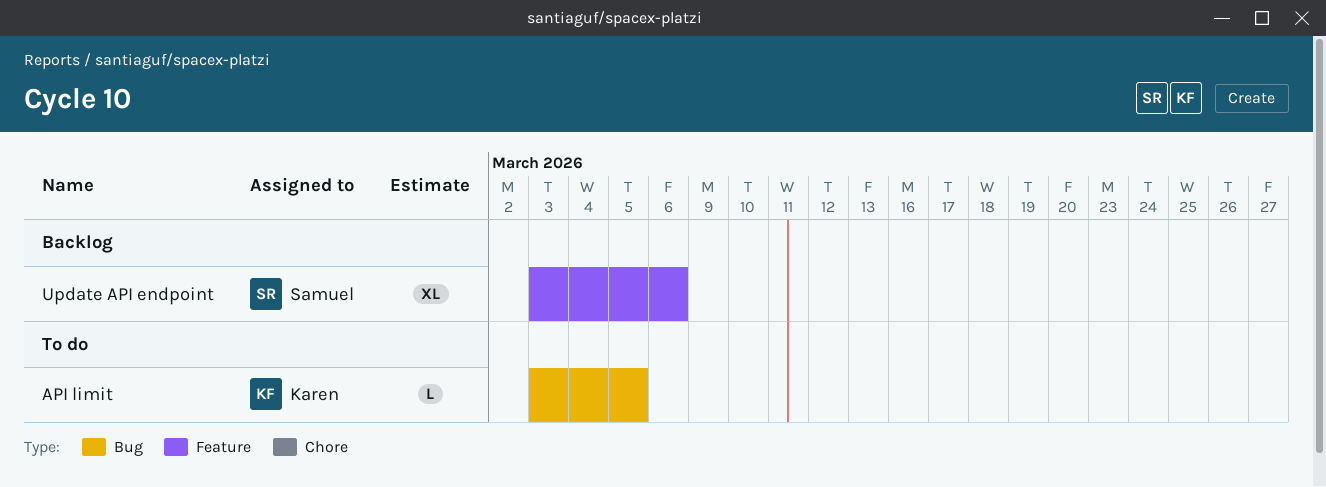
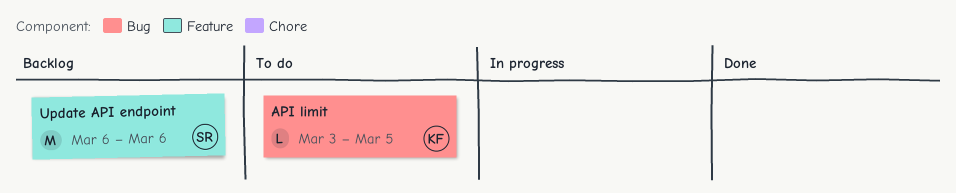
Update API endpoint, estimate: XL -> M
Update API endpoint, start: Mar 3 -> Mar 6

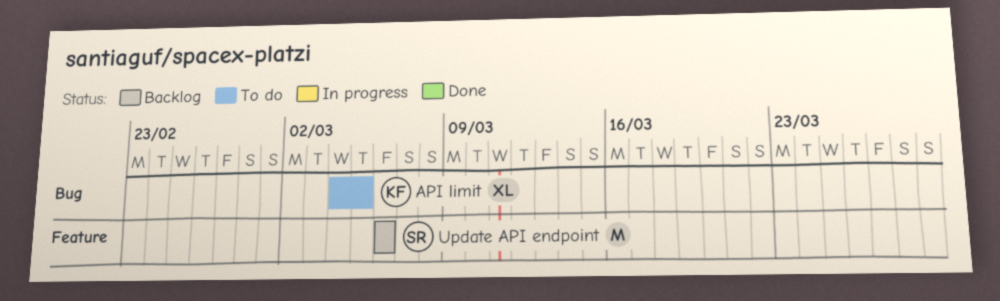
API limit, estimate: L -> XL
API limit, start: Mar 3 -> Mar 4

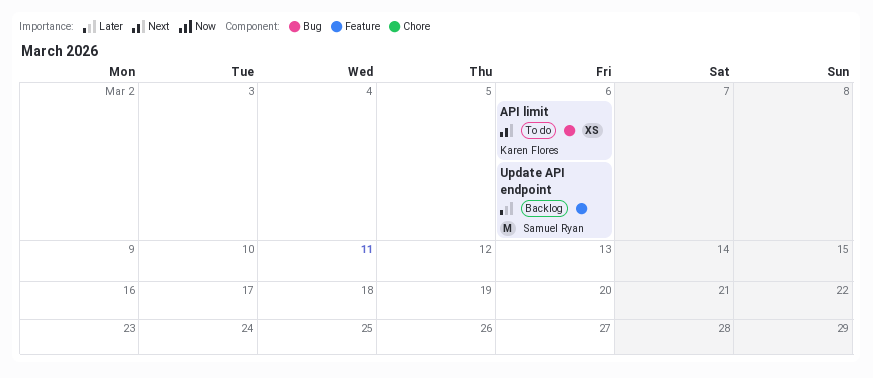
API limit, estimate: XL -> XS
API limit, due: Mar 5 -> Mar 6

